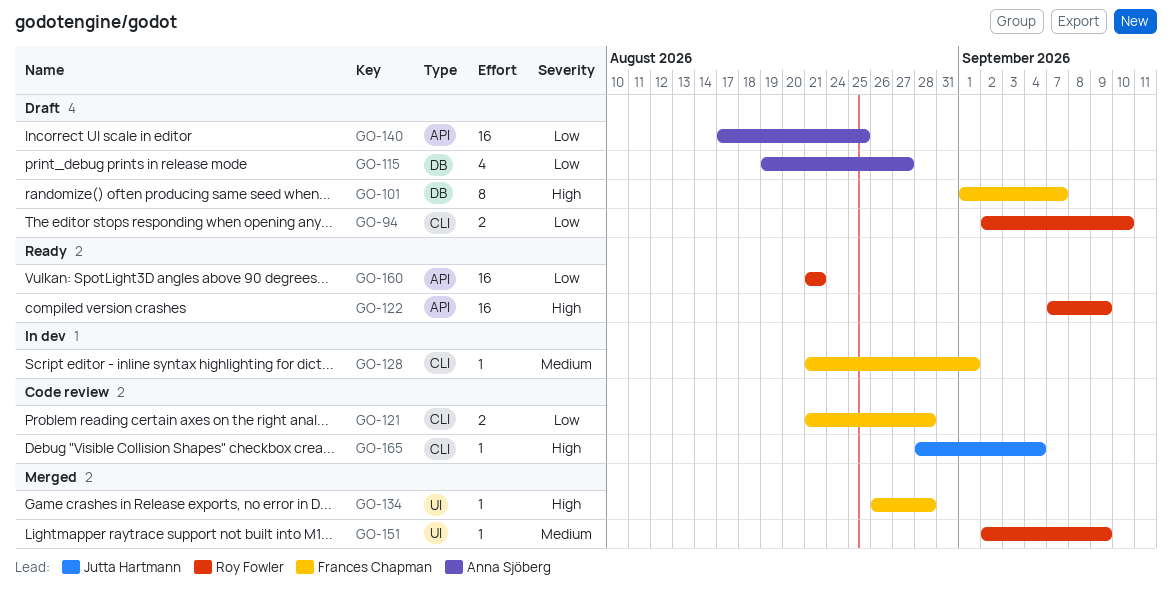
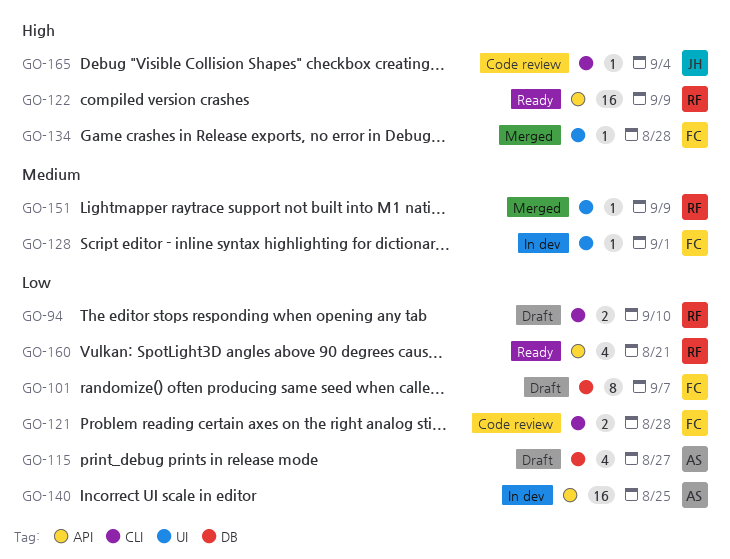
GO-101, priority: High -> Low
GO-128, label: CLI -> UI
GO-140, status: Draft -> In dev
GO-160, estimate: 16 -> 4

